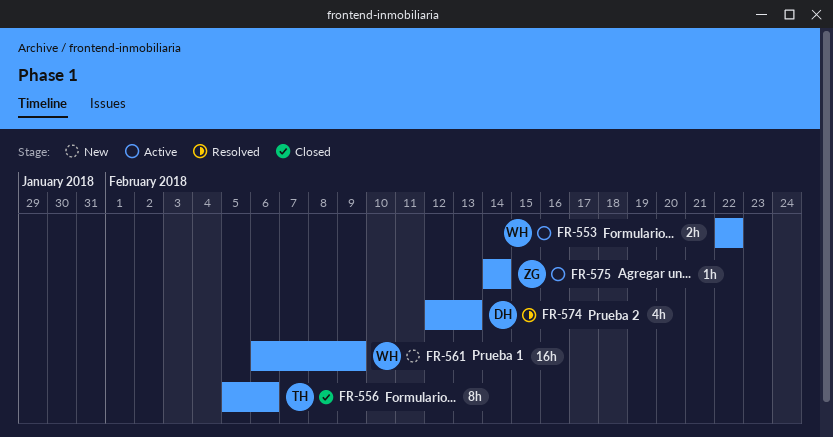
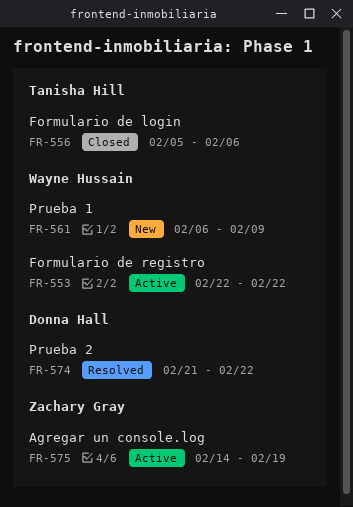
FR-574, start: Feb 12 -> Feb 21
FR-574, due: Feb 13 -> Feb 22
FR-575, due: Feb 14 -> Feb 19

